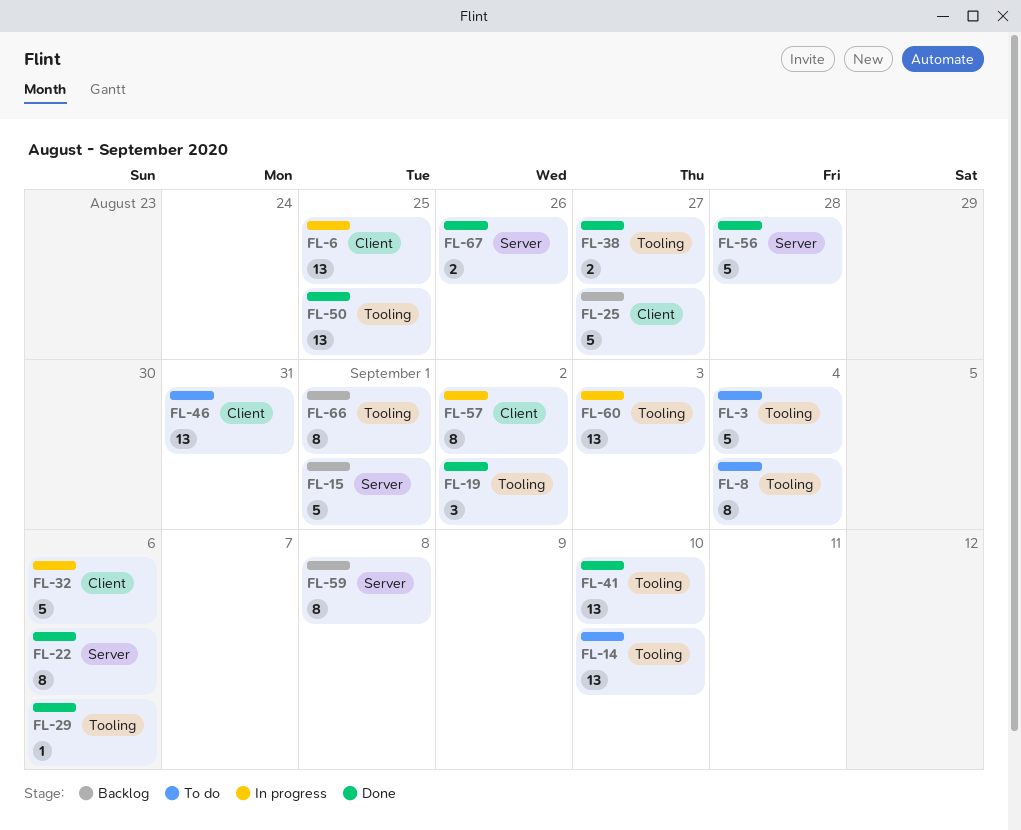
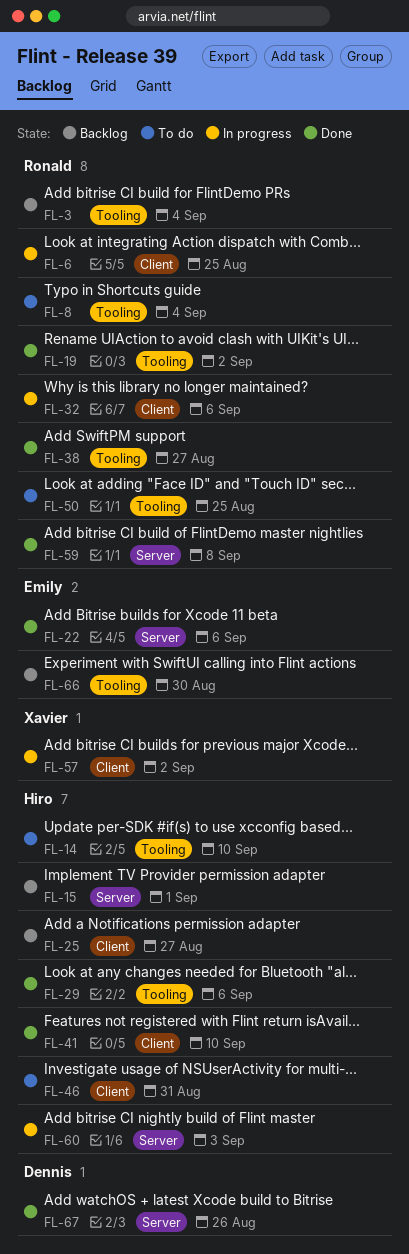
FL-3, status: To do -> Backlog
FL-41, label: Tooling -> Client
FL-50, status: Done -> To do
FL-56: present -> none
FL-59, status: Backlog -> Done
FL-60, label: Tooling -> Server
FL-66, due: Sep 1 -> Aug 30

